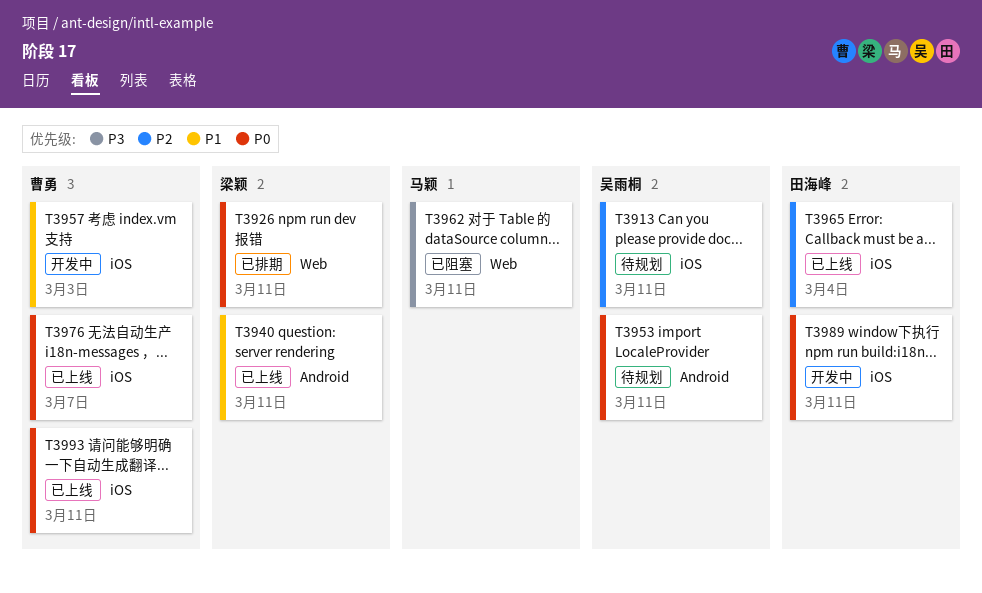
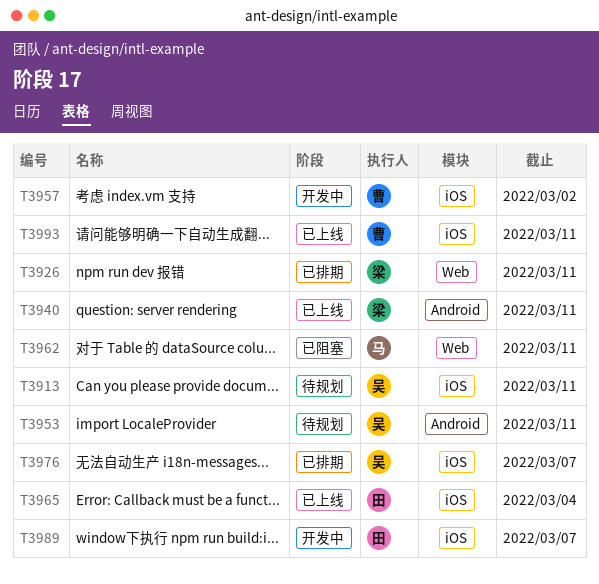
T3957, due: Mar 3 -> Mar 2
T3976, status: 已上线 -> 已排期
T3976, owner: 曹勇 -> 吴雨桐
T3989, due: Mar 11 -> Mar 7

